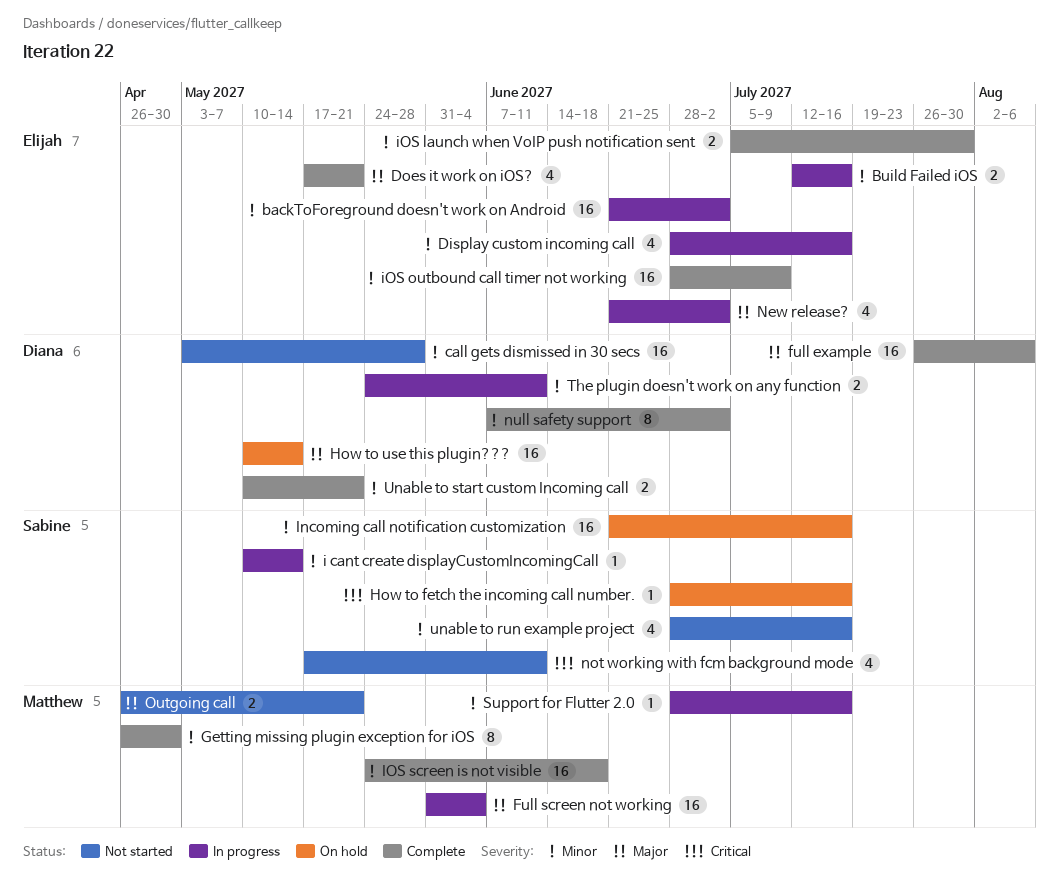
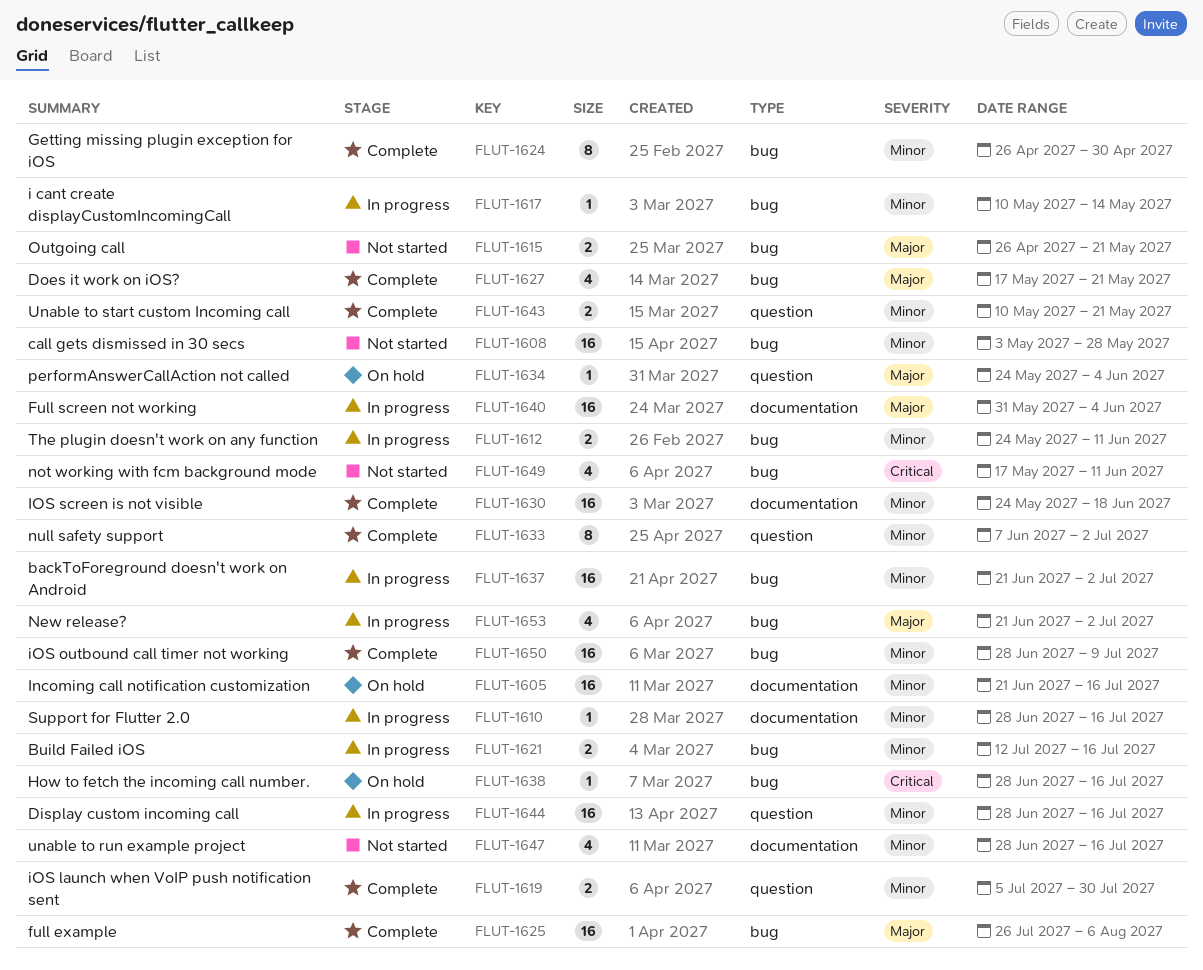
Display custom incoming call, estimate: 4 -> 16
How to use this plugin???: present -> none
performAnswerCallAction not called: none -> present

